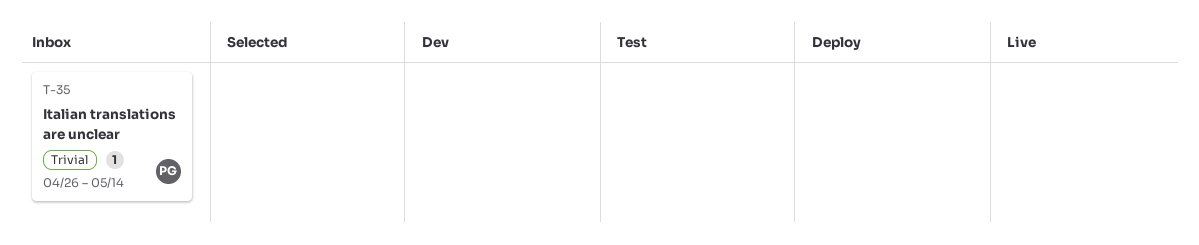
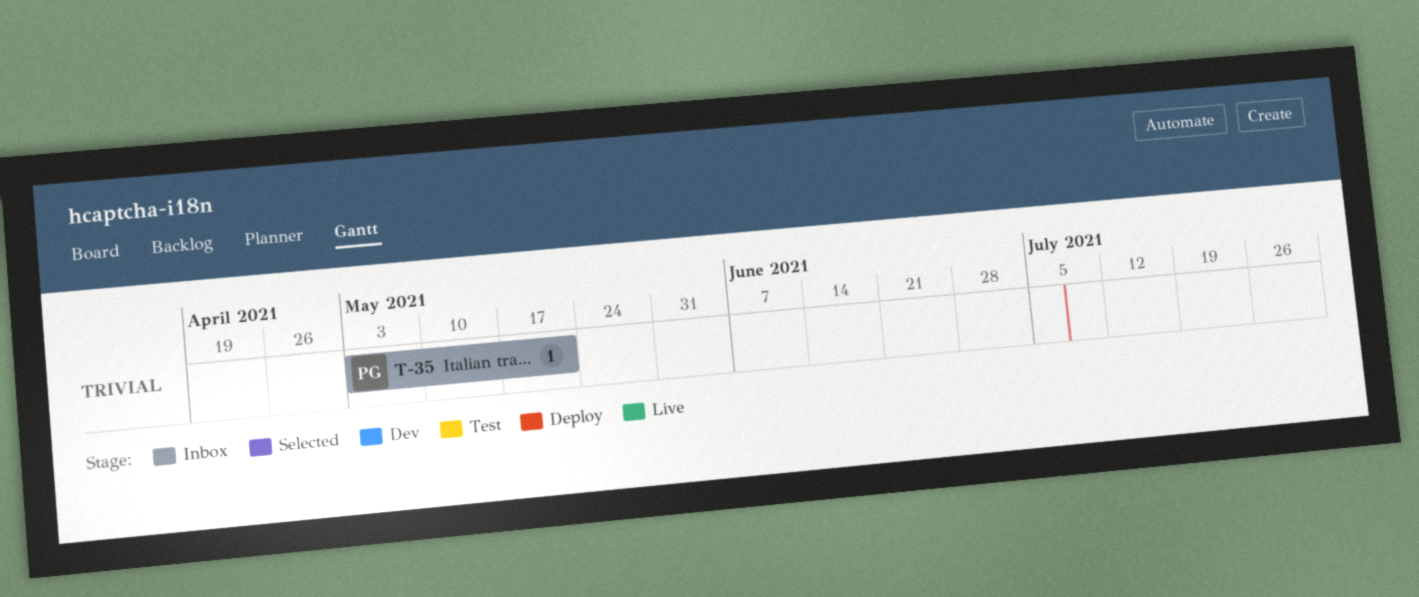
T-35, start: Apr 26 -> May 3
T-35, due: May 14 -> May 21

